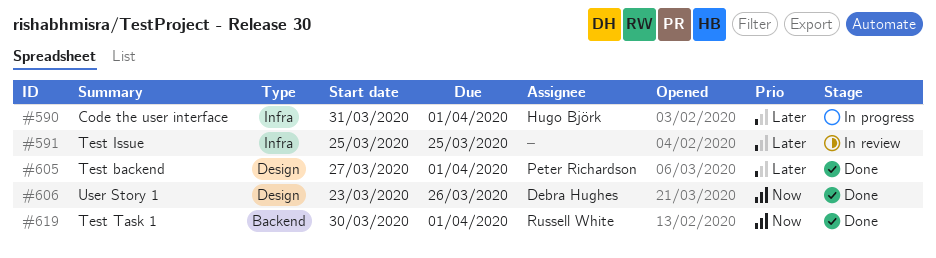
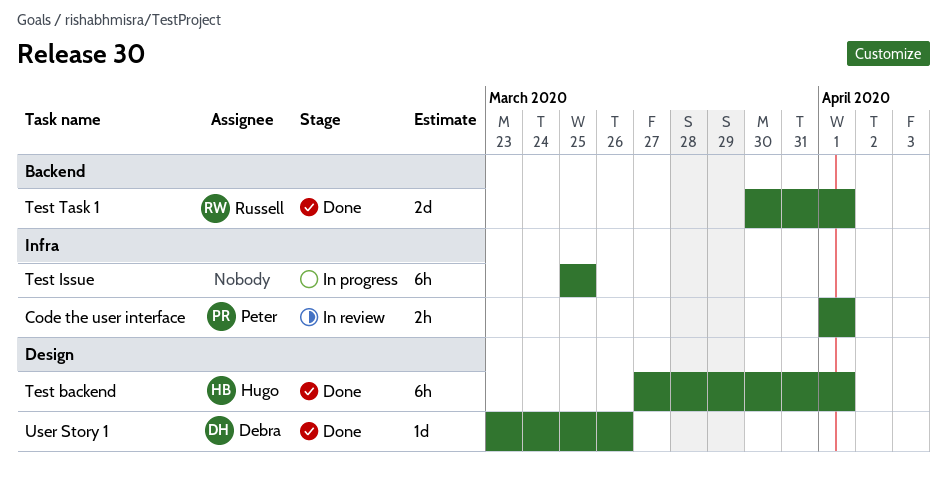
Code the user interface, status: In progress -> In review
Code the user interface, owner: Hugo Björk -> Peter Richardson
Code the user interface, start: Mar 31 -> Apr 1
Test backend, owner: Peter Richardson -> Hugo Björk
Test Issue, status: In review -> In progress

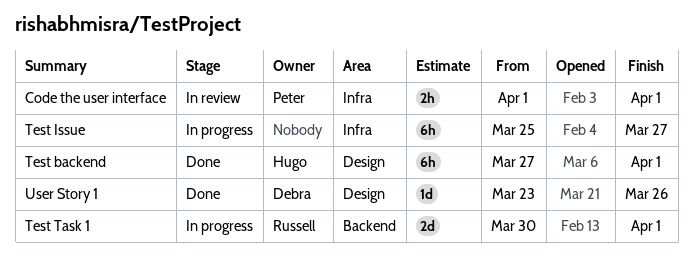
Test Issue, due: Mar 25 -> Mar 27
Test Task 1, status: Done -> In progress

